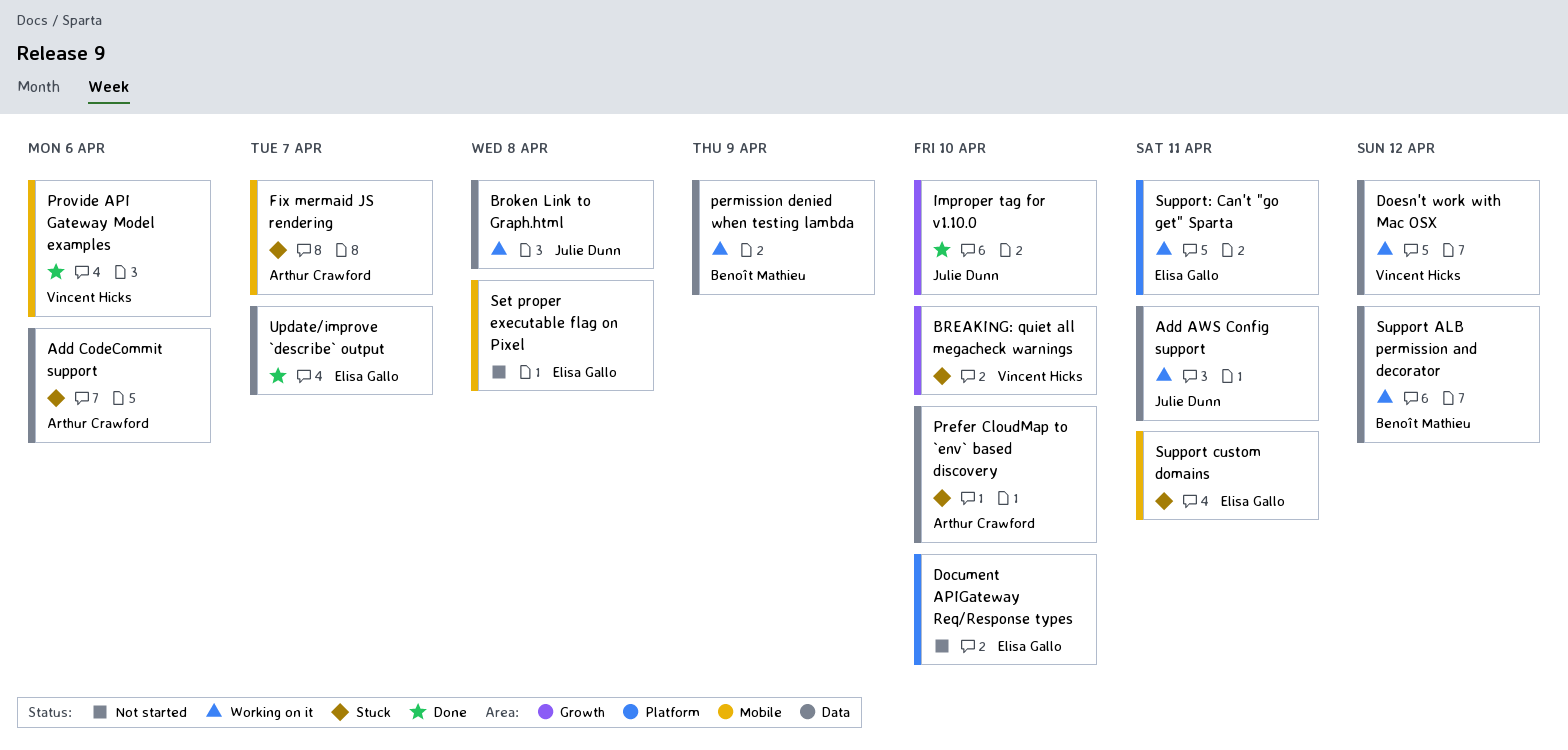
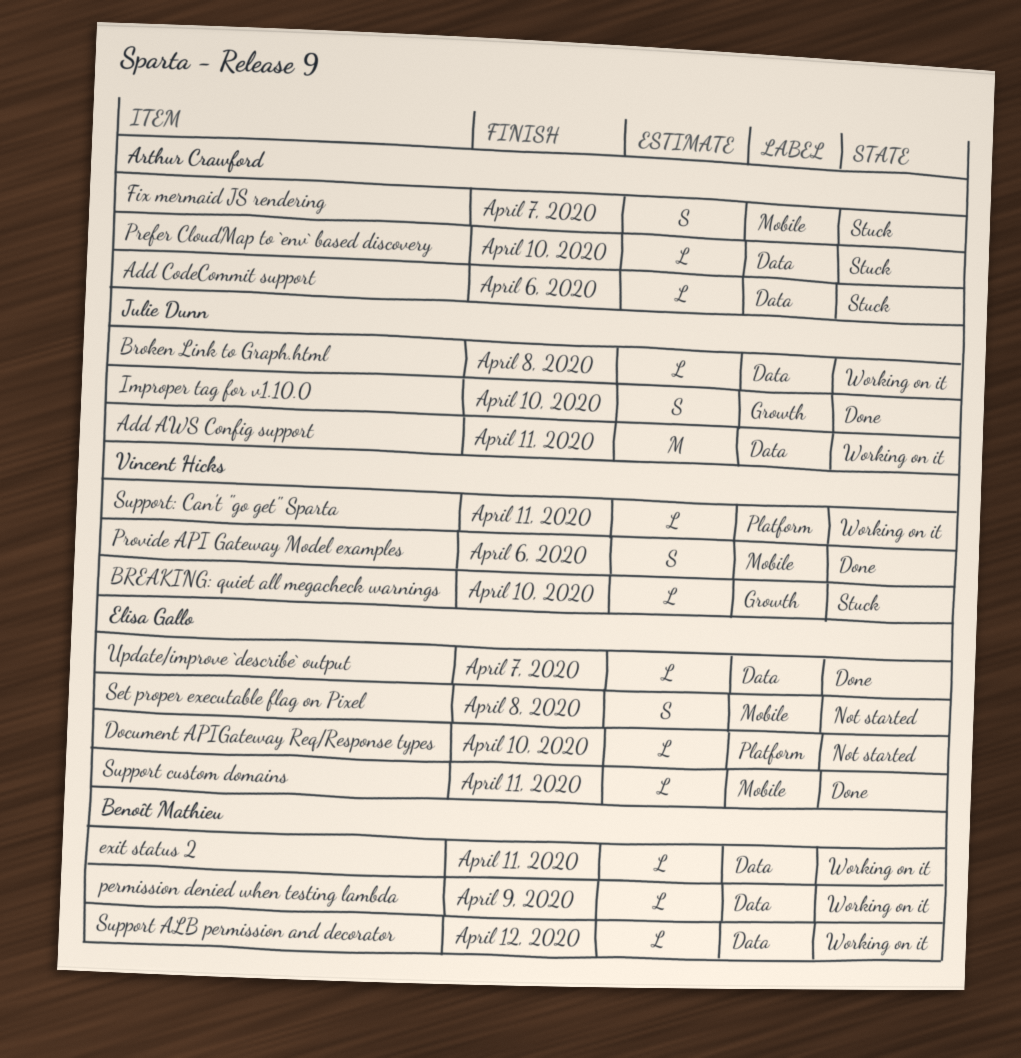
Doesn't work with Mac OSX: present -> none
exit status 2: none -> present
Support custom domains, status: Stuck -> Done
Support: Can't "go get" Sparta, owner: Elisa Gallo -> Vincent Hicks

